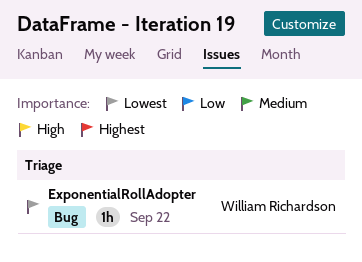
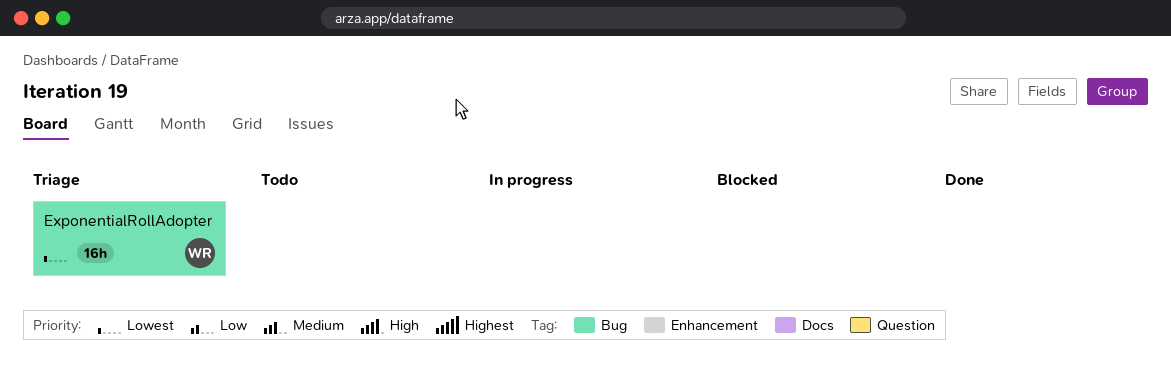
ExponentialRollAdopter, estimate: 1h -> 16h

